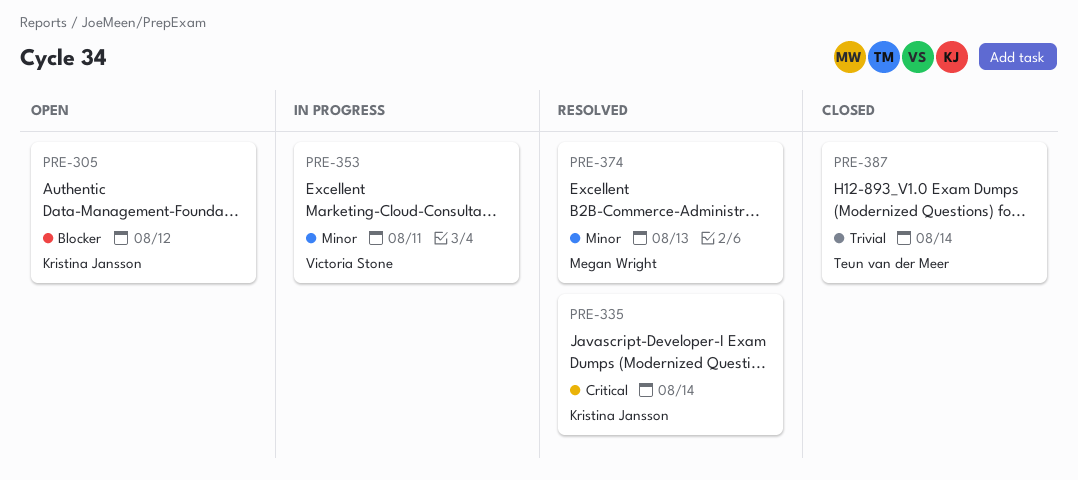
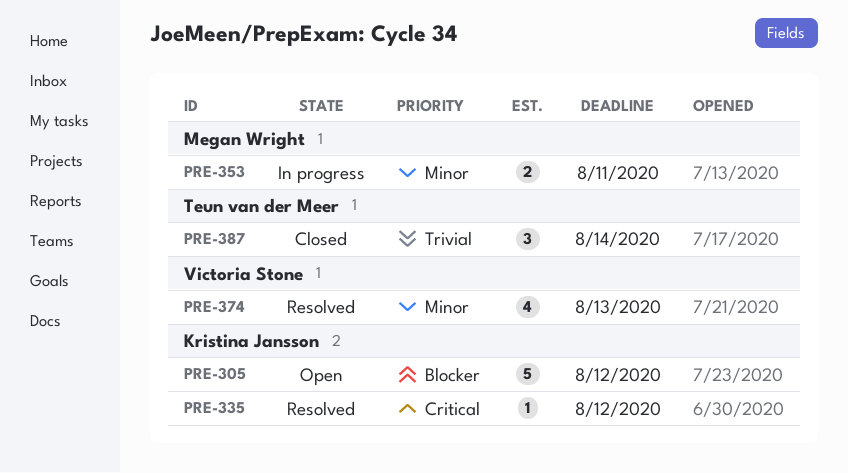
PRE-335, due: Aug 14 -> Aug 12
PRE-353, owner: Victoria Stone -> Megan Wright
PRE-374, owner: Megan Wright -> Victoria Stone

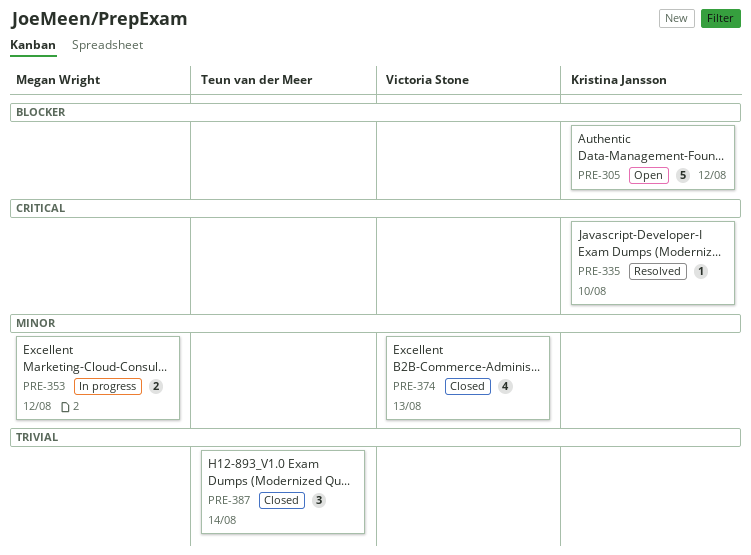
PRE-335, due: Aug 12 -> Aug 10
PRE-353, due: Aug 11 -> Aug 12
PRE-374, status: Resolved -> Closed

